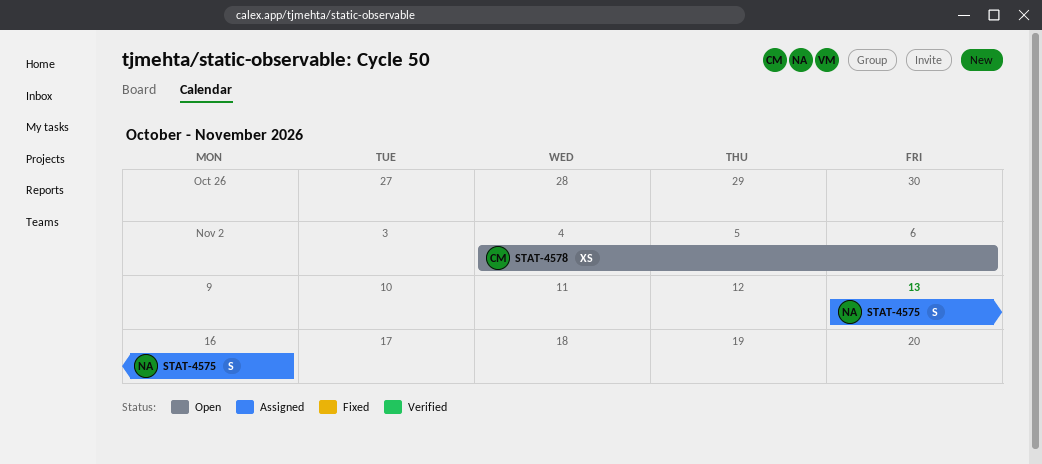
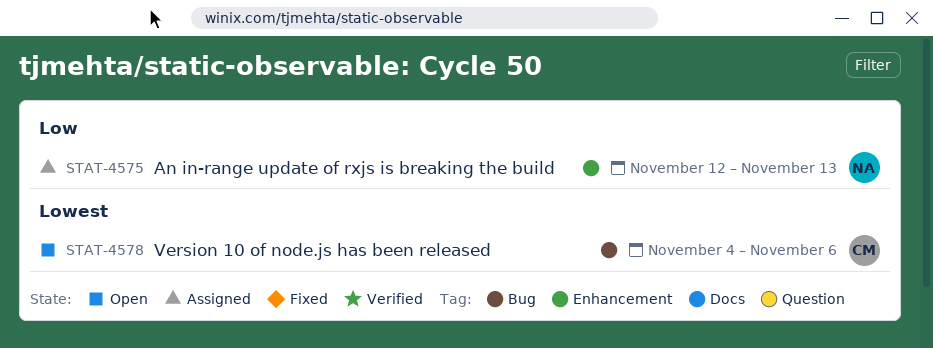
STAT-4575, start: Nov 13 -> Nov 12
STAT-4575, due: Nov 16 -> Nov 13

